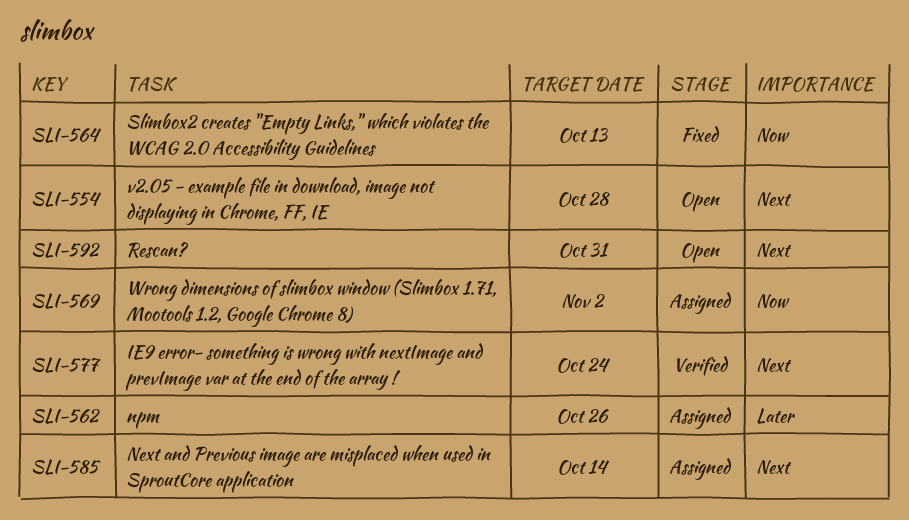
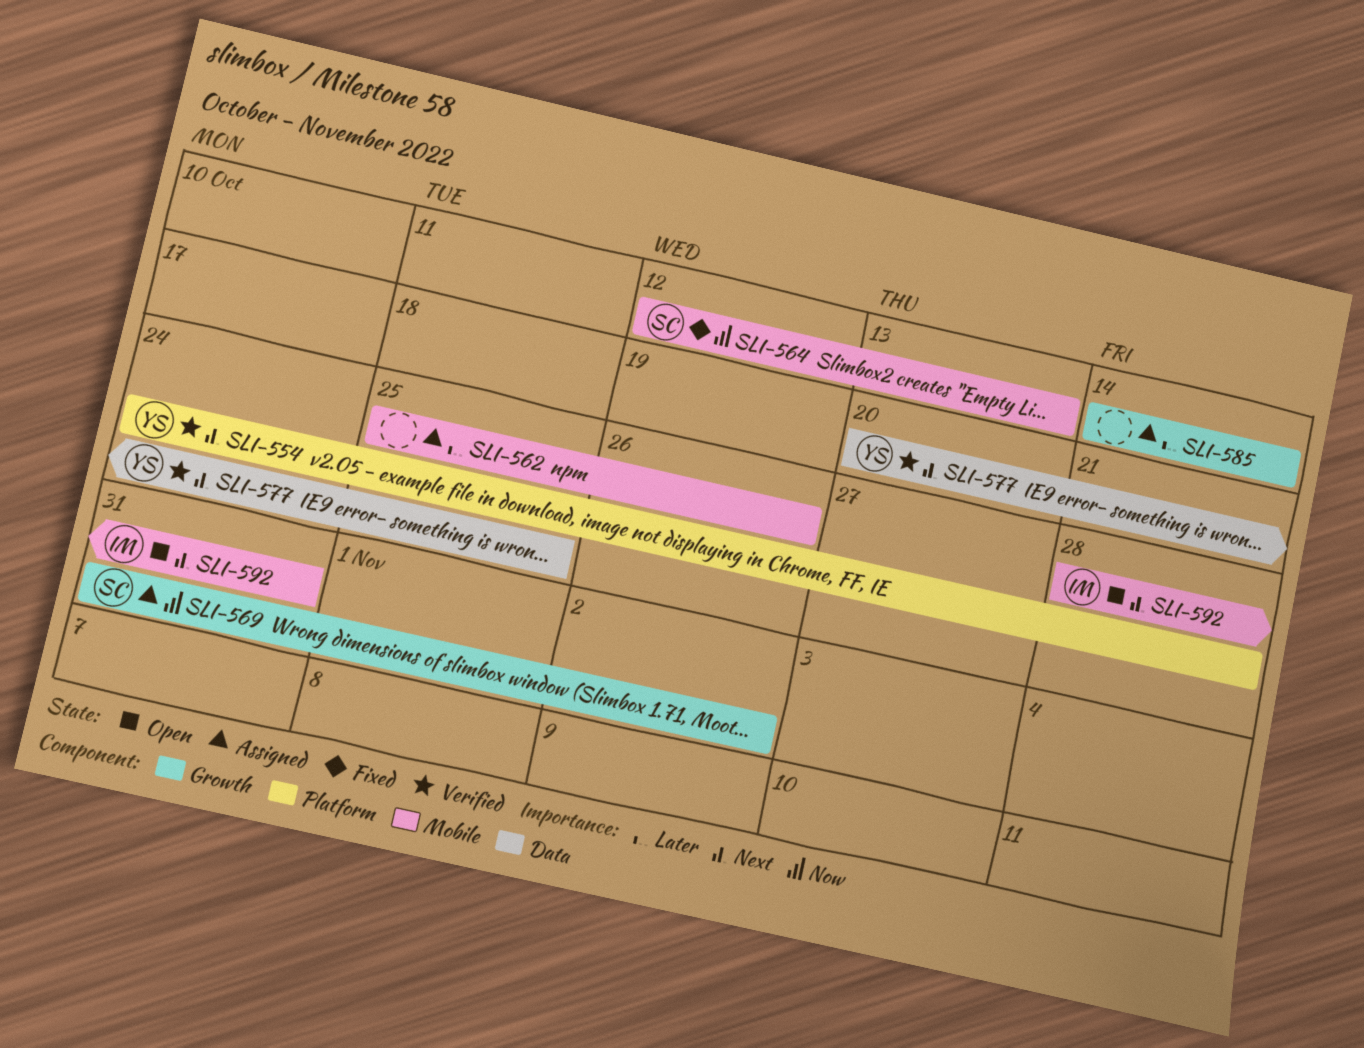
SLI-554, status: Open -> Verified
SLI-577, due: Oct 24 -> Oct 25
SLI-585, priority: Next -> Later

